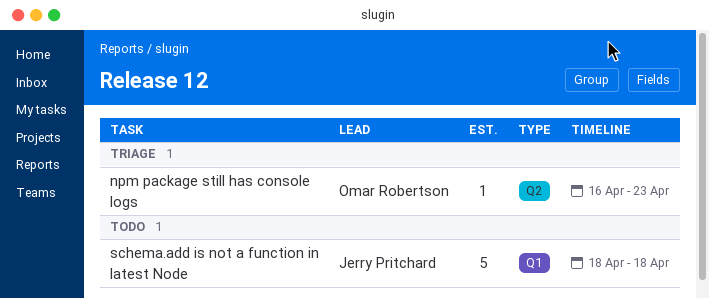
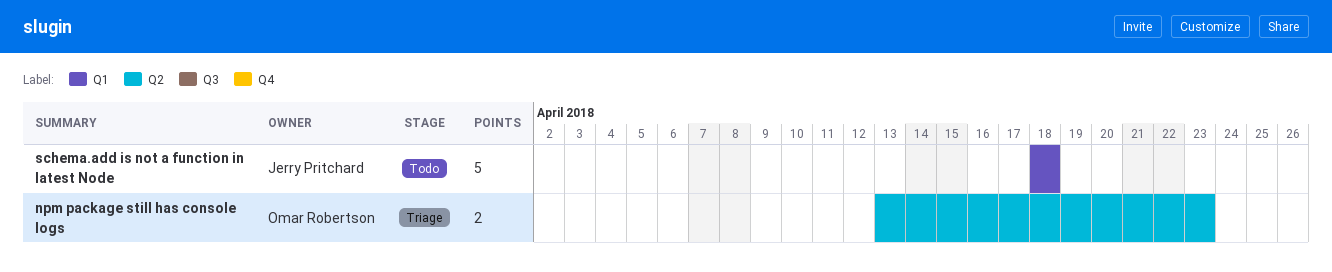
npm package still has console logs, estimate: 1 -> 2
npm package still has console logs, start: Apr 16 -> Apr 13

